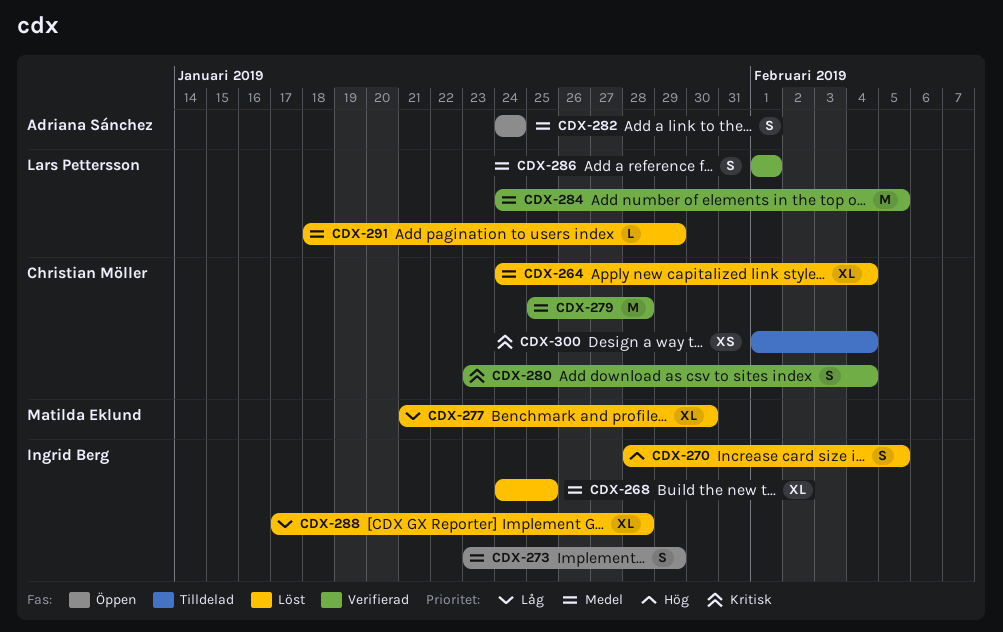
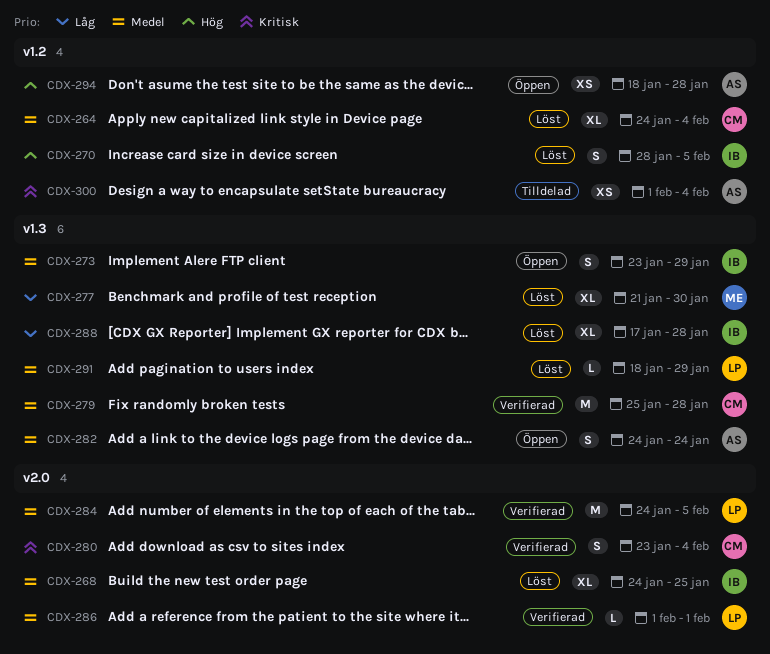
CDX-286, estimate: S -> L
CDX-294: none -> present
CDX-300, owner: Christian Möller -> Adriana Sánchez

